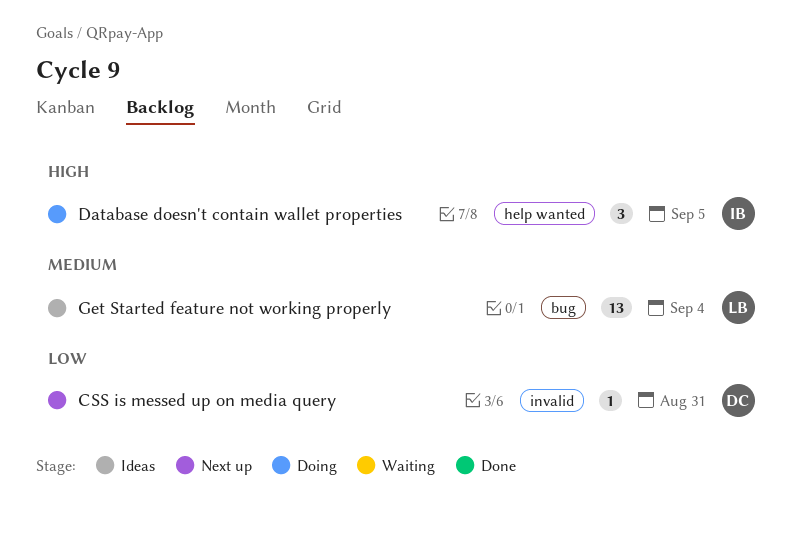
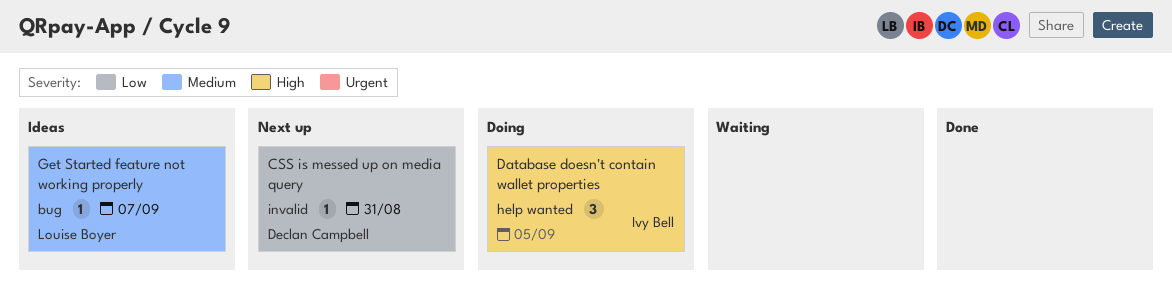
Get Started feature not working properly, estimate: 13 -> 1
Get Started feature not working properly, due: Sep 4 -> Sep 7

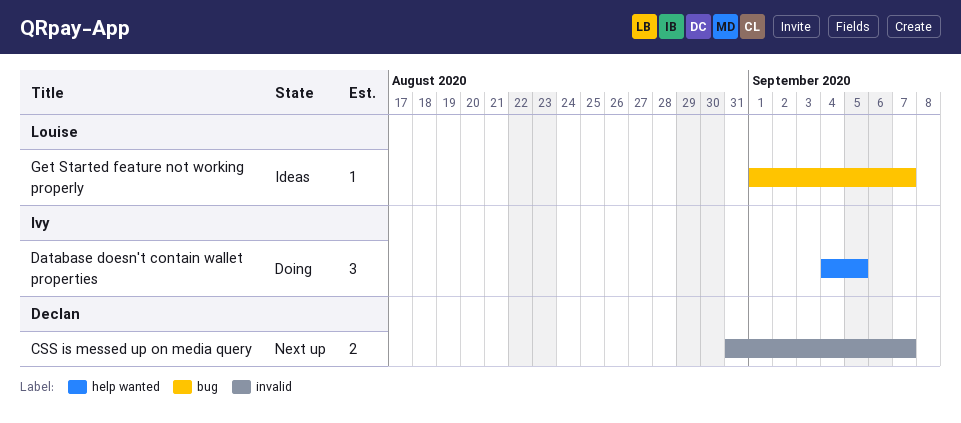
CSS is messed up on media query, estimate: 1 -> 2
CSS is messed up on media query, due: Aug 31 -> Sep 7

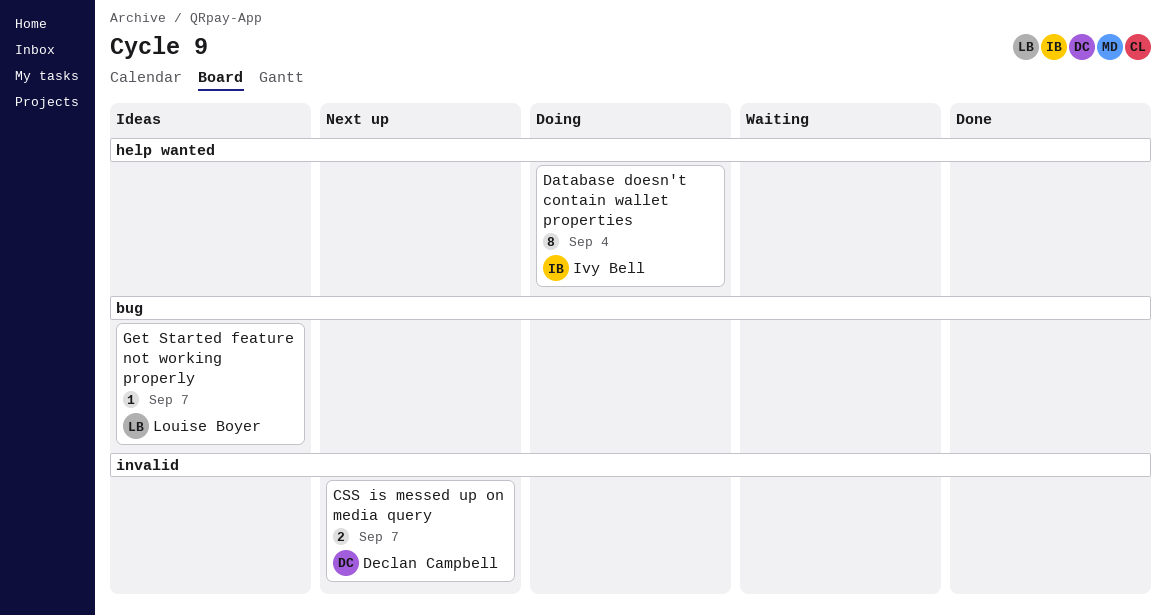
Database doesn't contain wallet properties, estimate: 3 -> 8
Database doesn't contain wallet properties, due: Sep 5 -> Sep 4

